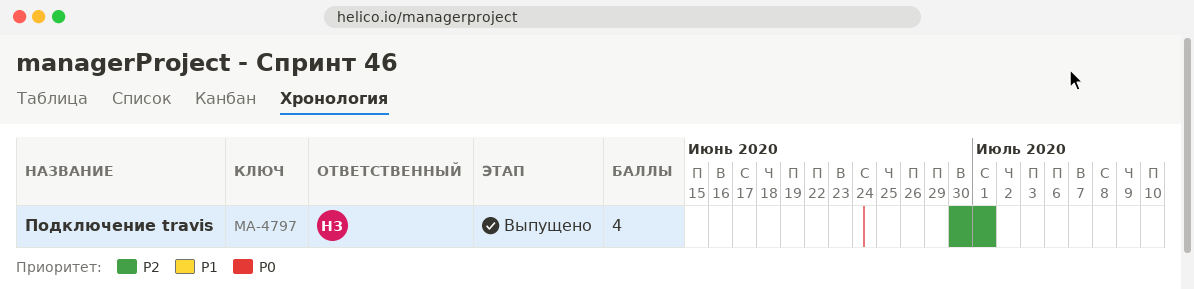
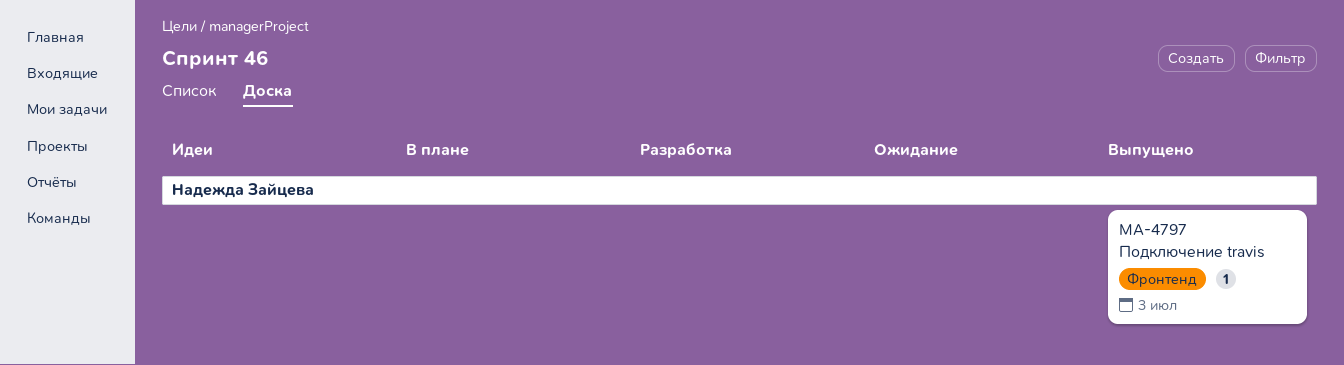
MA-4797, estimate: 4 -> 1
MA-4797, due: Jul 1 -> Jul 3

